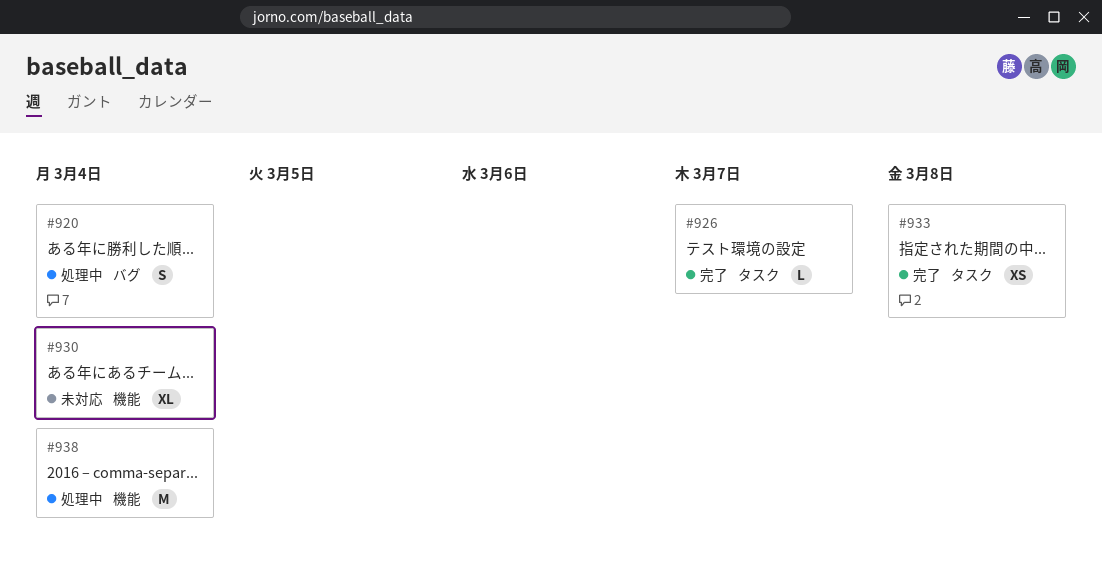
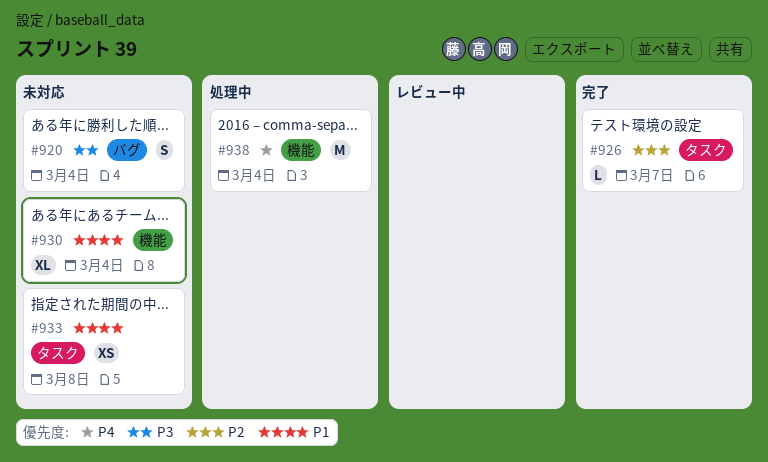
#920, status: 処理中 -> 未対応
#933, status: 完了 -> 未対応

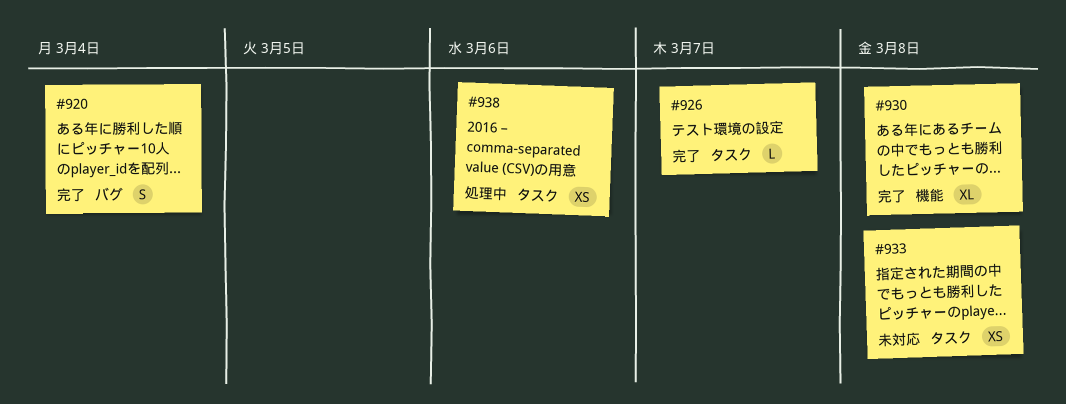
#920, status: 未対応 -> 完了
#930, status: 未対応 -> 完了
#930, due: Mar 4 -> Mar 8
#938, label: 機能 -> タスク
#938, estimate: M -> XS
#938, due: Mar 4 -> Mar 6

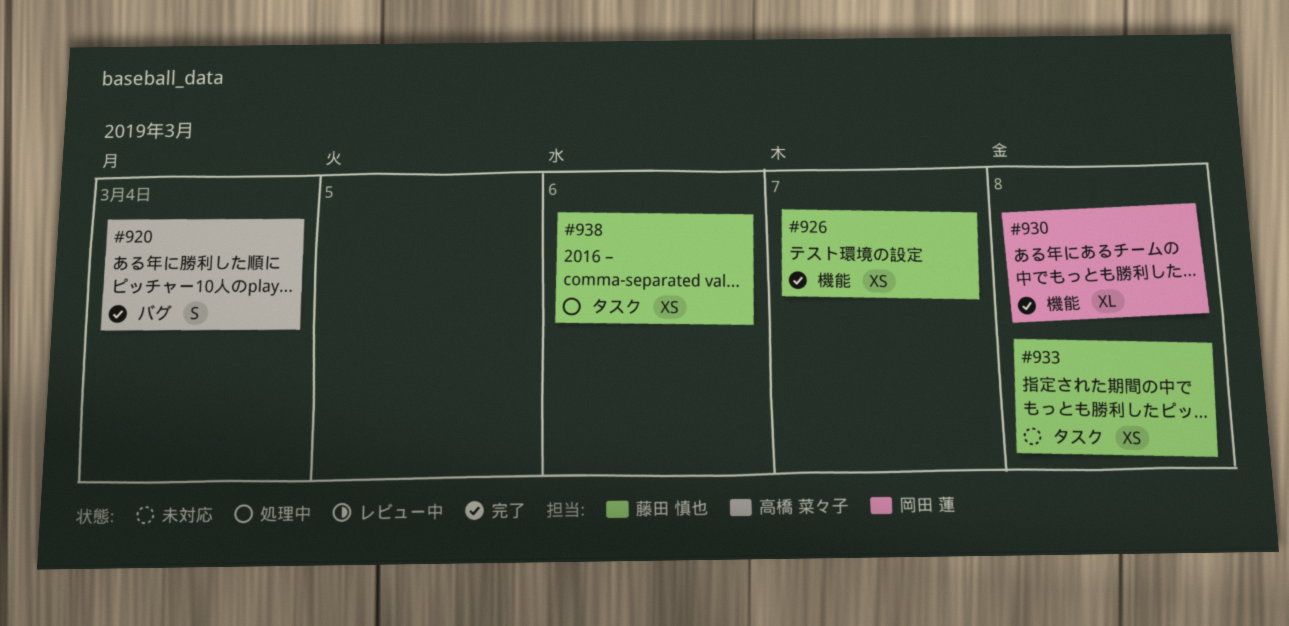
#926, label: タスク -> 機能
#926, estimate: L -> XS

